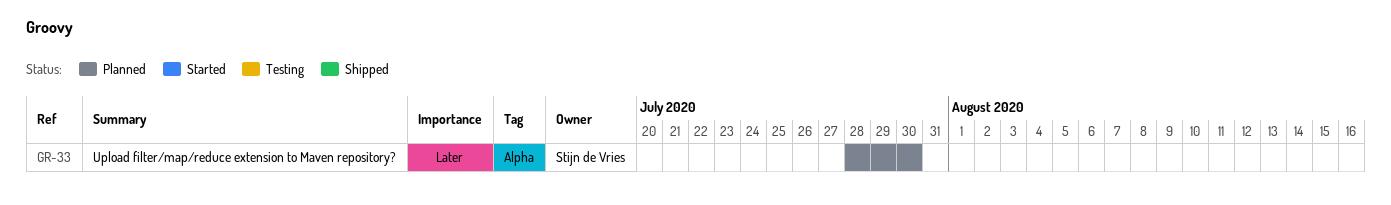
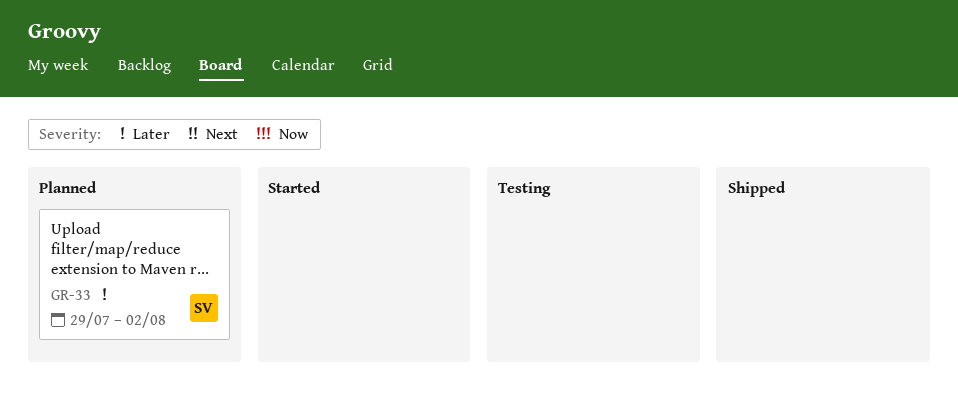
GR-33, start: Jul 28 -> Jul 29
GR-33, due: Jul 30 -> Aug 2

